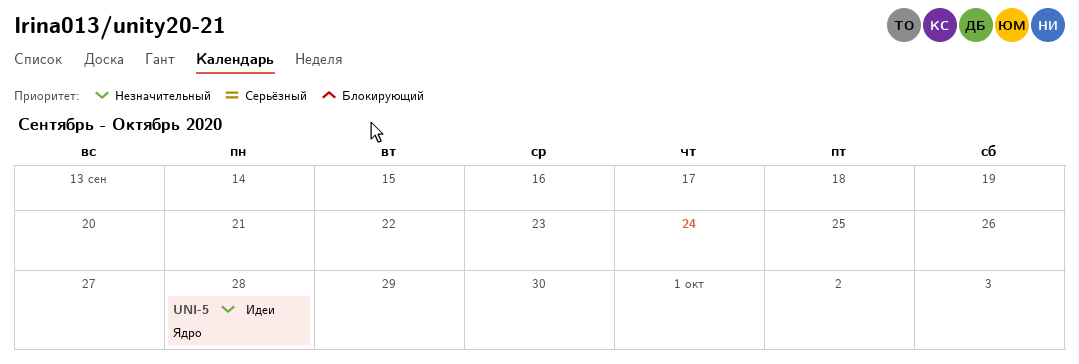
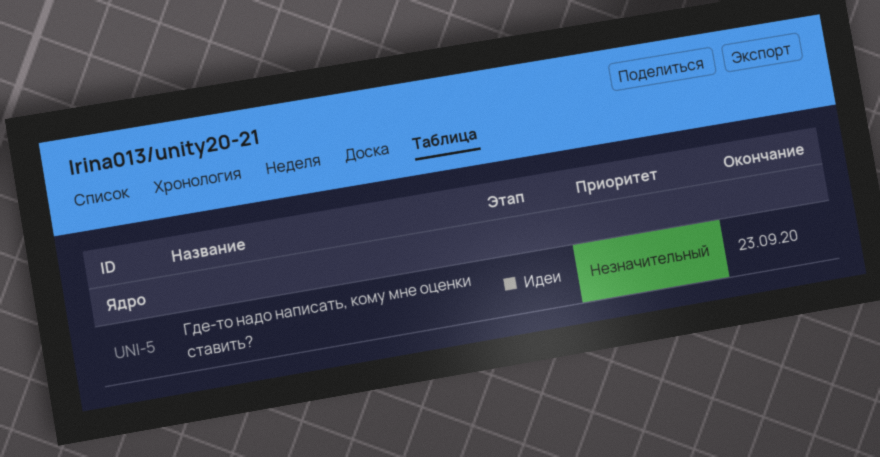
UNI-5, due: Sep 28 -> Sep 23

